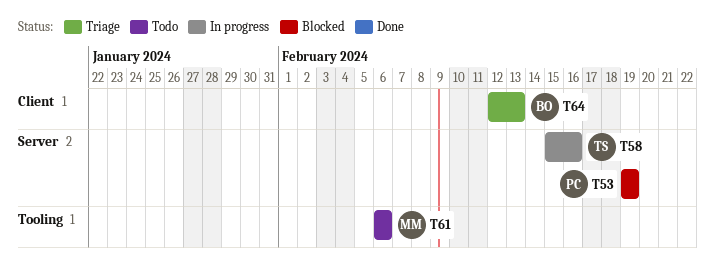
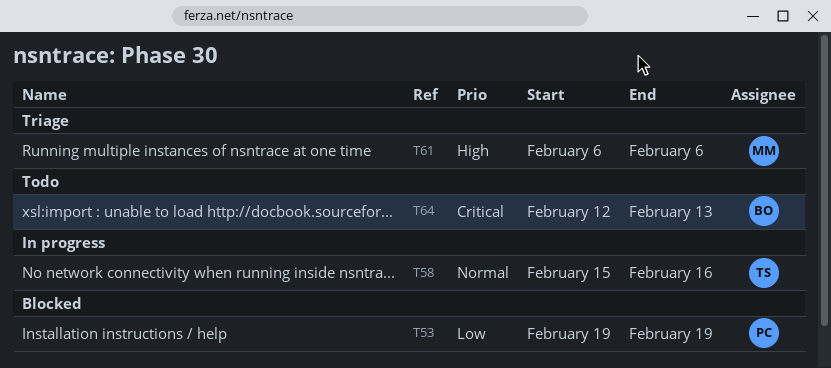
T61, status: Todo -> Triage
T64, status: Triage -> Todo

